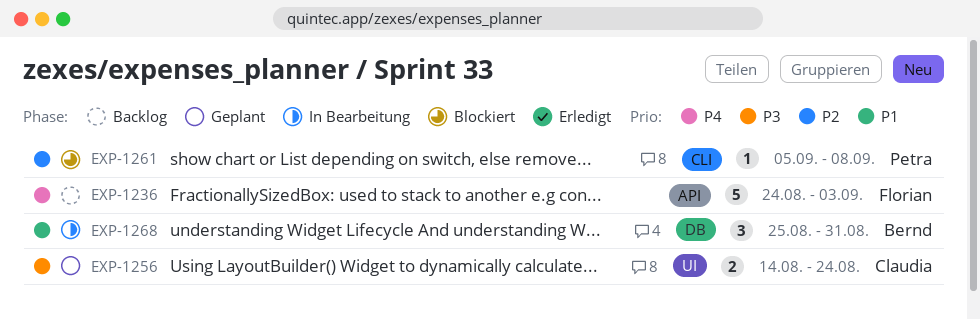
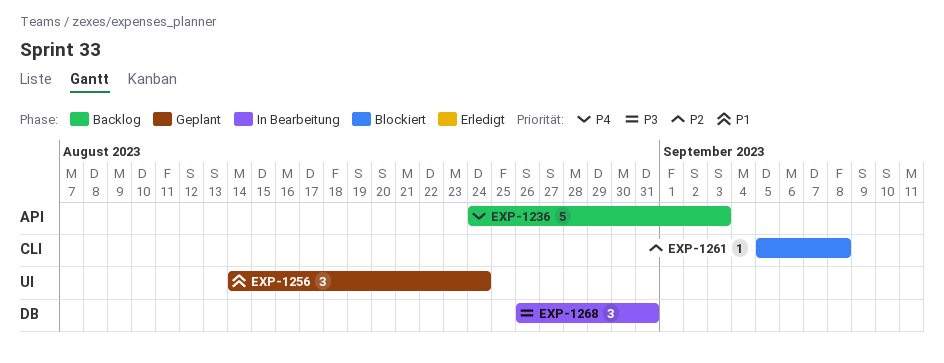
EXP-1256, priority: P3 -> P1
EXP-1256, estimate: 2 -> 3
EXP-1268, priority: P1 -> P3
EXP-1268, start: Aug 25 -> Aug 26

